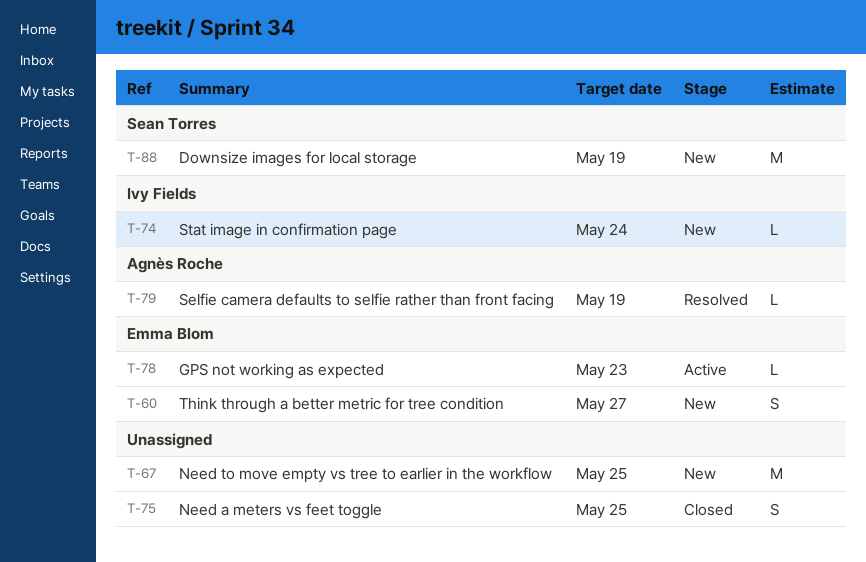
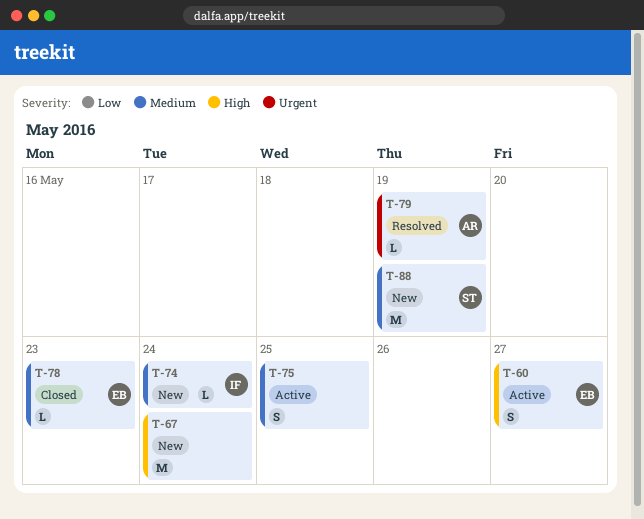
T-60, status: New -> Active
T-67, due: May 25 -> May 24
T-75, status: Closed -> Active
T-78, status: Active -> Closed

